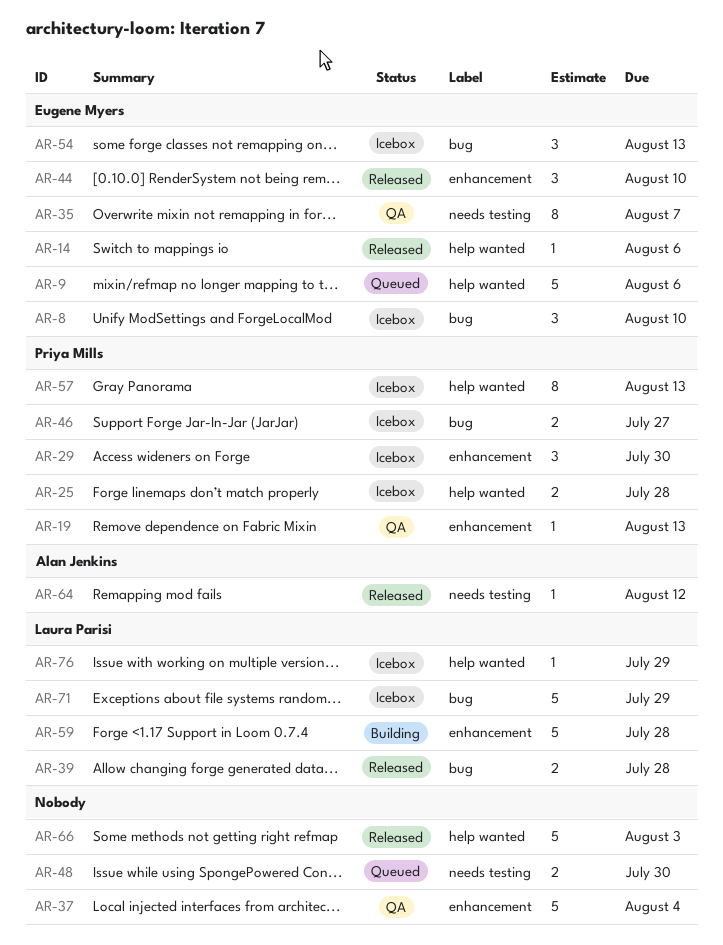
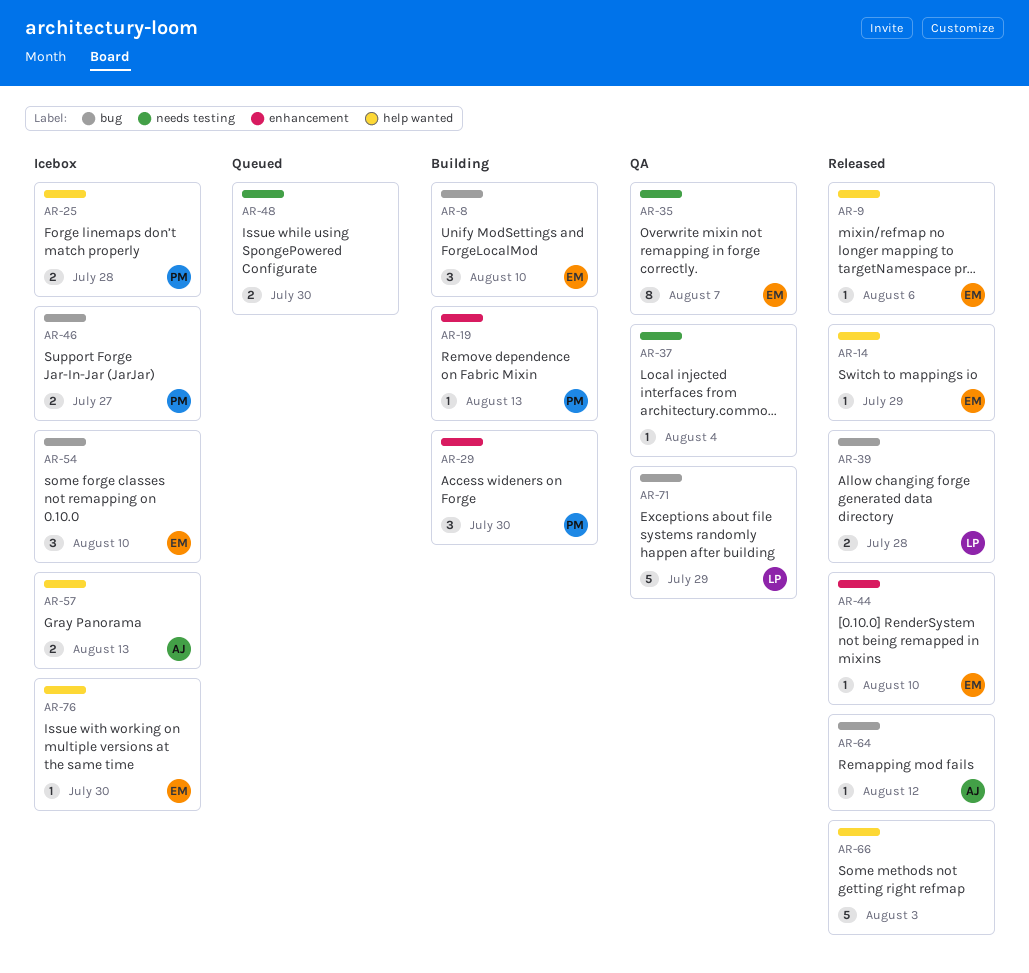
AR-8, status: Icebox -> Building
AR-9, status: Queued -> Released
AR-9, estimate: 5 -> 1
AR-14, due: Aug 6 -> Jul 29
AR-19, status: QA -> Building
AR-29, status: Icebox -> Building
AR-37, label: enhancement -> needs testing
AR-37, estimate: 5 -> 1
AR-44, estimate: 3 -> 1
AR-54, due: Aug 13 -> Aug 10
AR-57, owner: Priya Mills -> Alan Jenkins
AR-57, estimate: 8 -> 2
AR-59: present -> none
AR-64, label: needs testing -> bug
AR-71, status: Icebox -> QA
AR-76, owner: Laura Parisi -> Eugene Myers
AR-76, due: Jul 29 -> Jul 30

